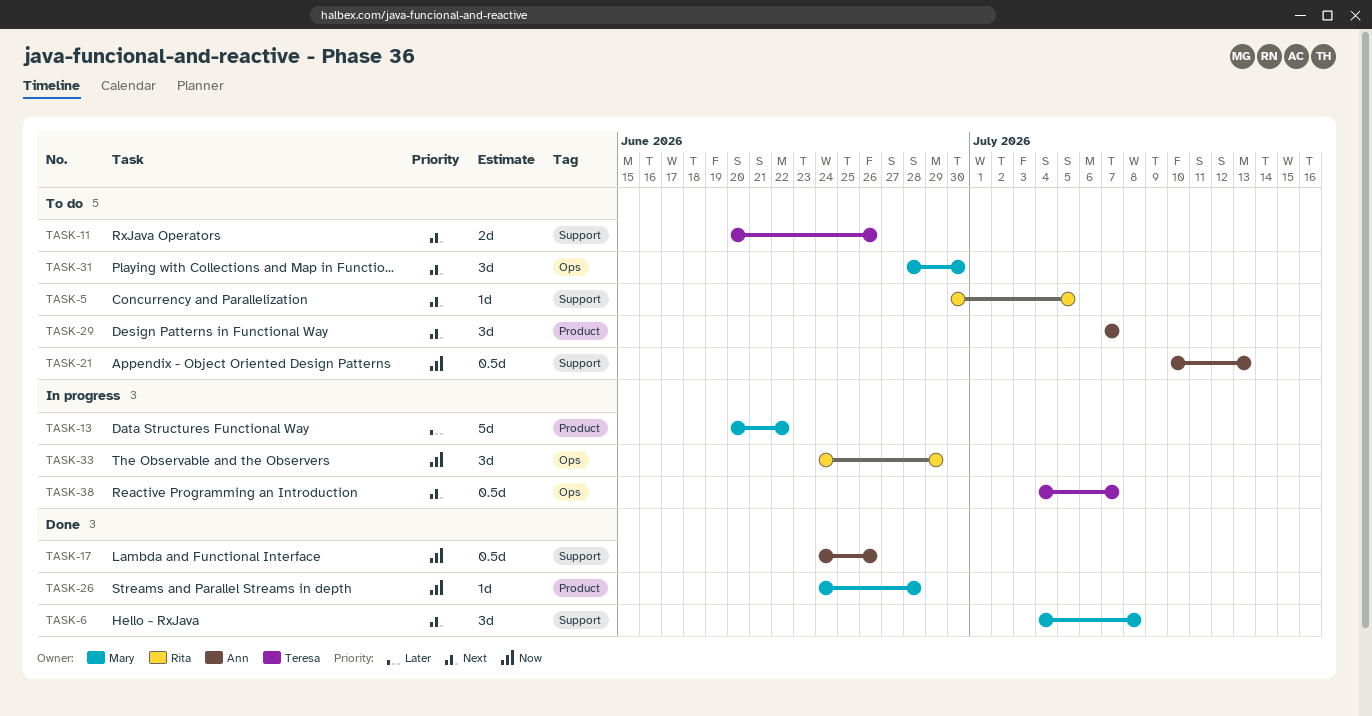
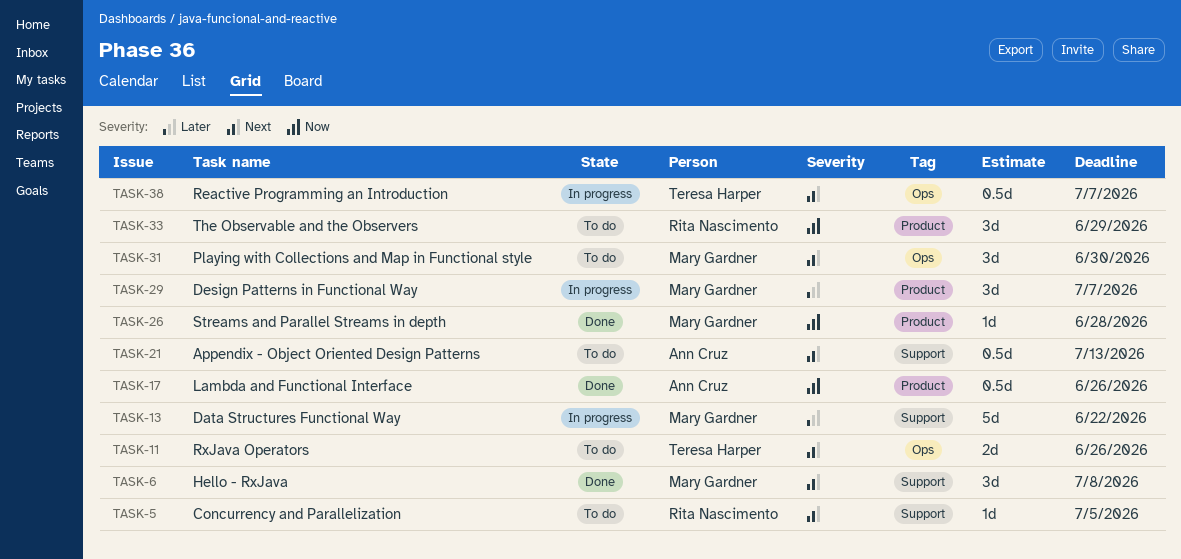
TASK-11, label: Support -> Ops
TASK-13, label: Product -> Support
TASK-17, label: Support -> Product
TASK-21, priority: Now -> Next
TASK-29, status: To do -> In progress
TASK-29, owner: Ann Cruz -> Mary Gardner
TASK-29, priority: Next -> Later
TASK-33, status: In progress -> To do
TASK-33, label: Ops -> Product

